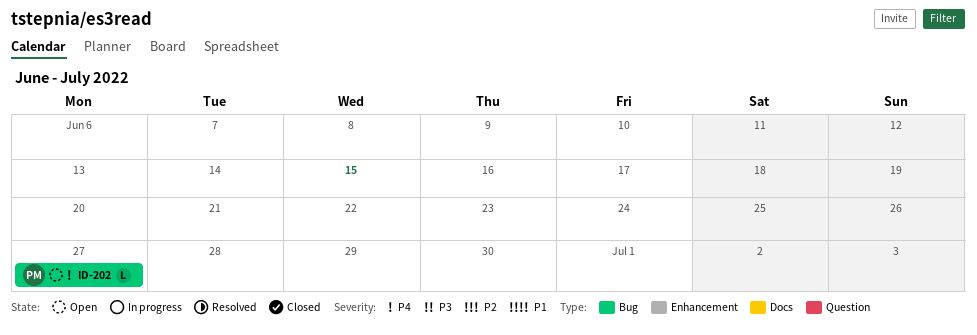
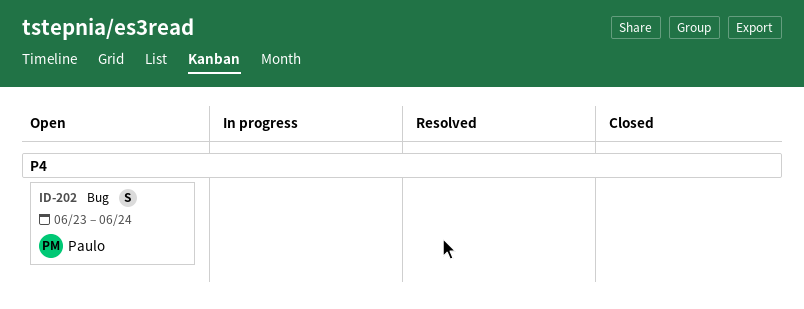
ID-202, estimate: L -> S
ID-202, start: Jun 27 -> Jun 23
ID-202, due: Jun 27 -> Jun 24

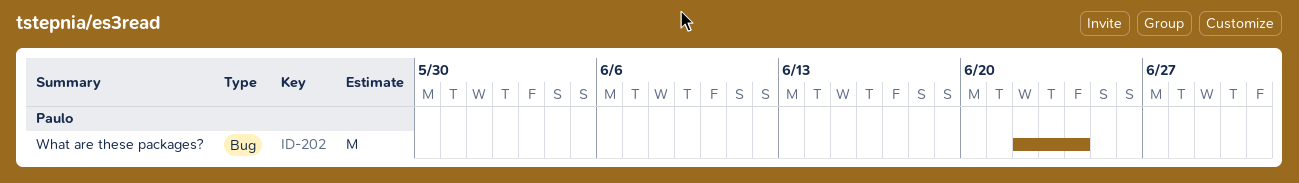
ID-202, estimate: S -> M
ID-202, start: Jun 23 -> Jun 22

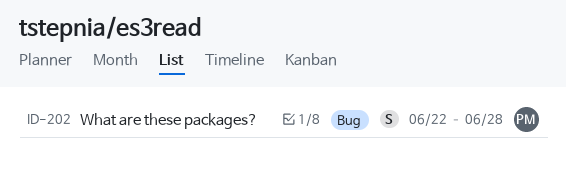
ID-202, estimate: M -> S
ID-202, due: Jun 24 -> Jun 28

